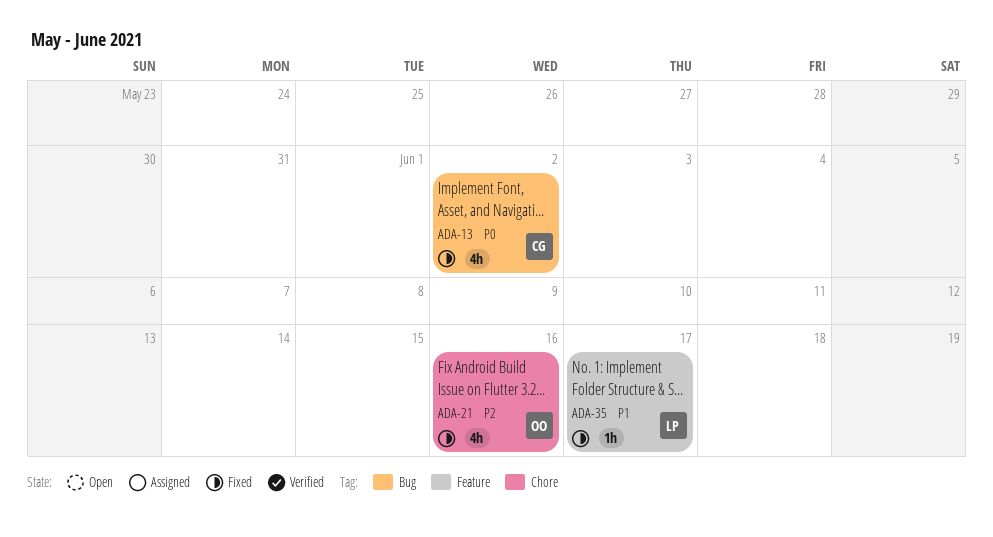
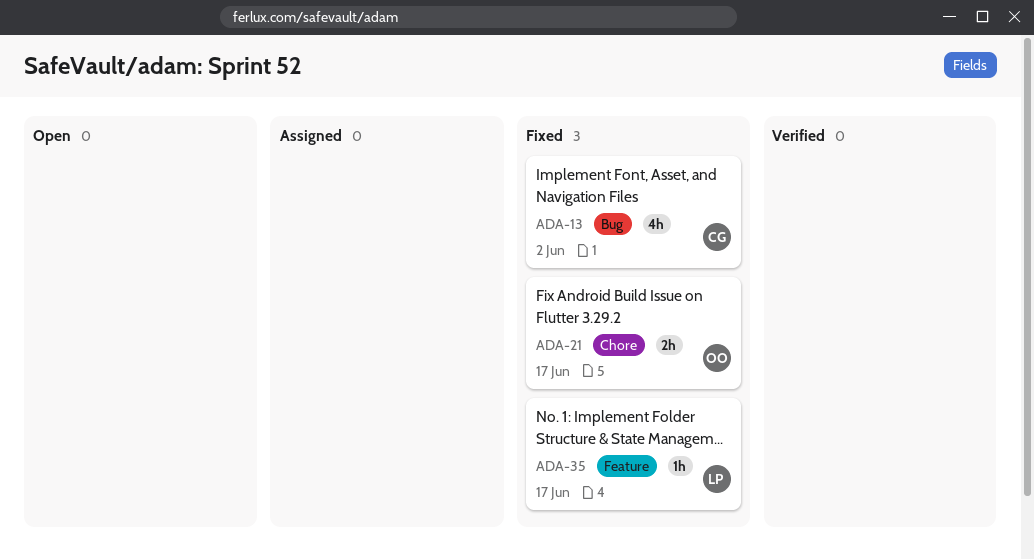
ADA-21, estimate: 4h -> 2h
ADA-21, due: Jun 16 -> Jun 17

